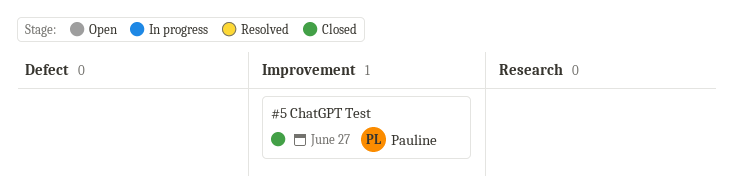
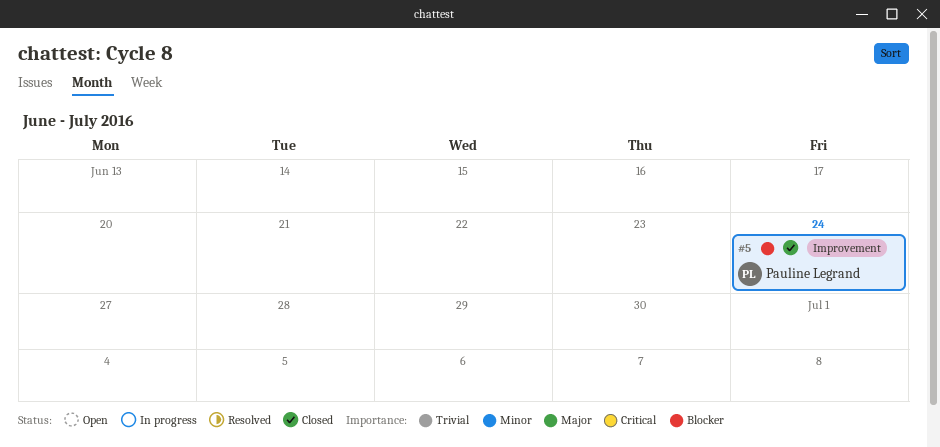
#5, due: Jun 27 -> Jun 24

